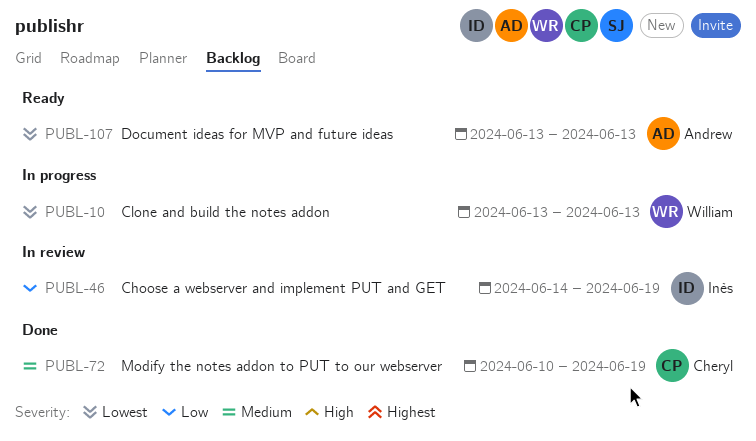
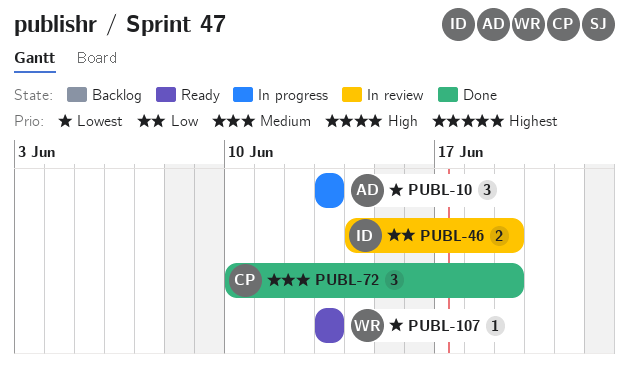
PUBL-10, owner: William -> Andrew
PUBL-107, owner: Andrew -> William

